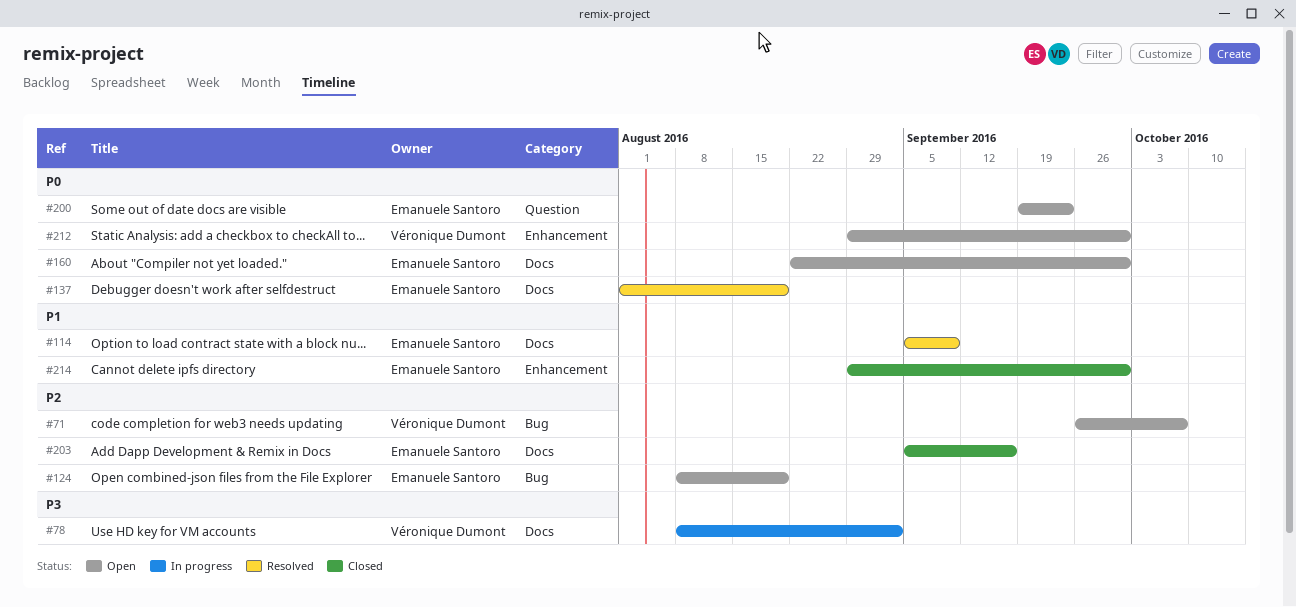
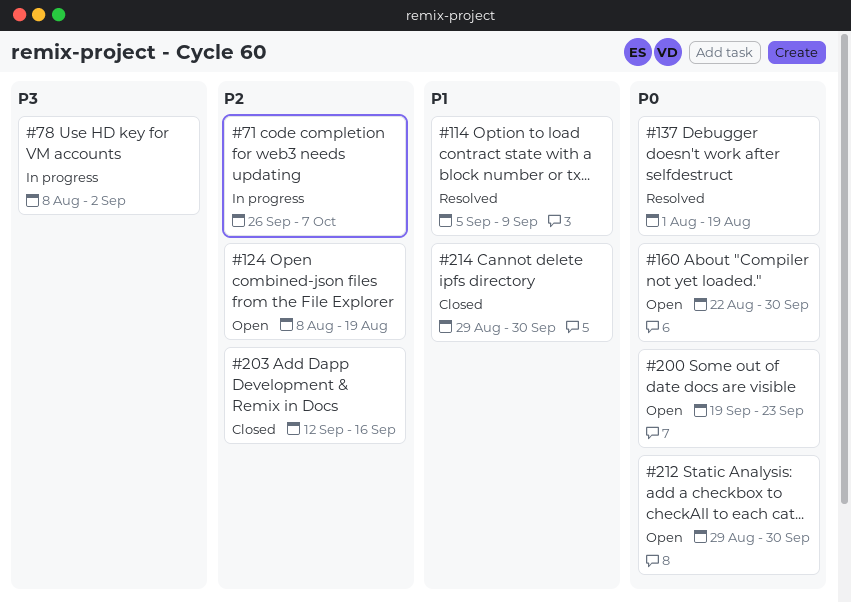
#71, status: Open -> In progress
#203, start: Sep 5 -> Sep 12

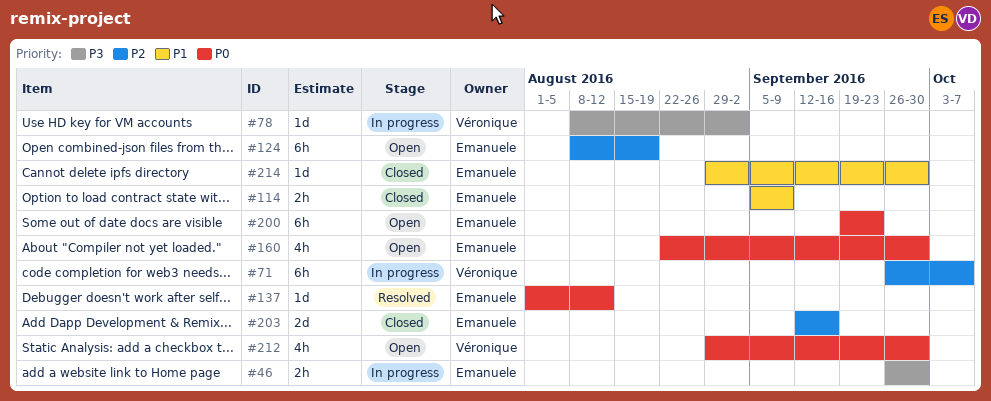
#46: none -> present
#114, status: Resolved -> Closed
#137, due: Aug 19 -> Aug 12

